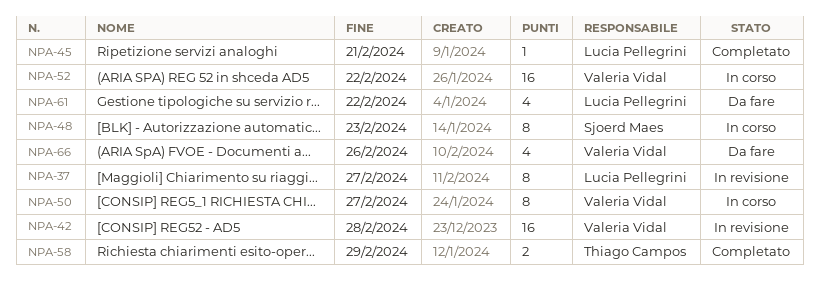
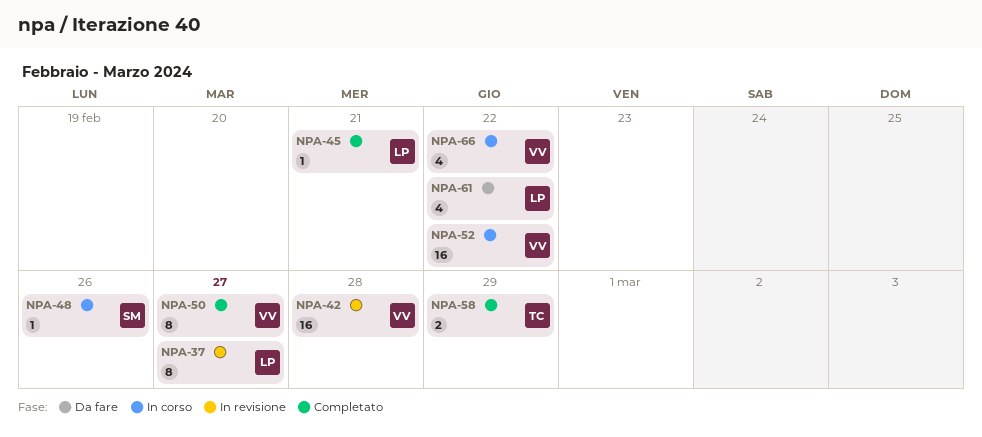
NPA-48, estimate: 8 -> 1
NPA-48, due: Feb 23 -> Feb 26
NPA-50, status: In corso -> Completato
NPA-66, status: Da fare -> In corso
NPA-66, due: Feb 26 -> Feb 22

